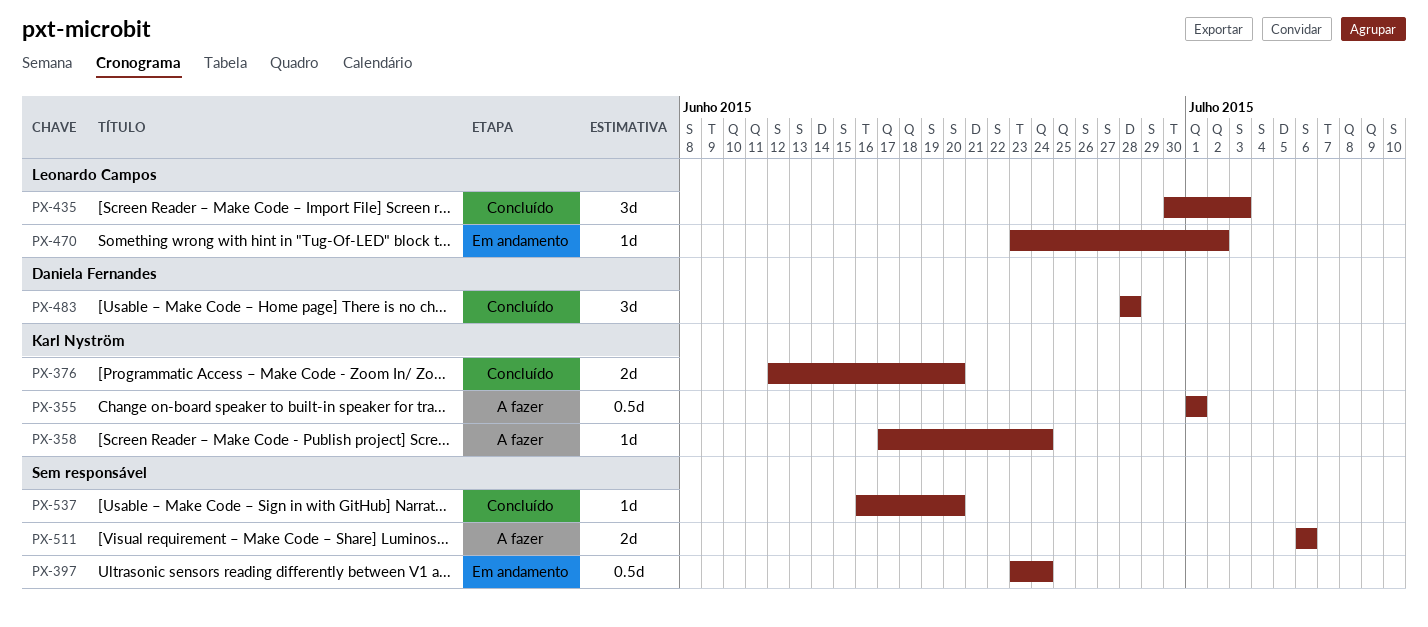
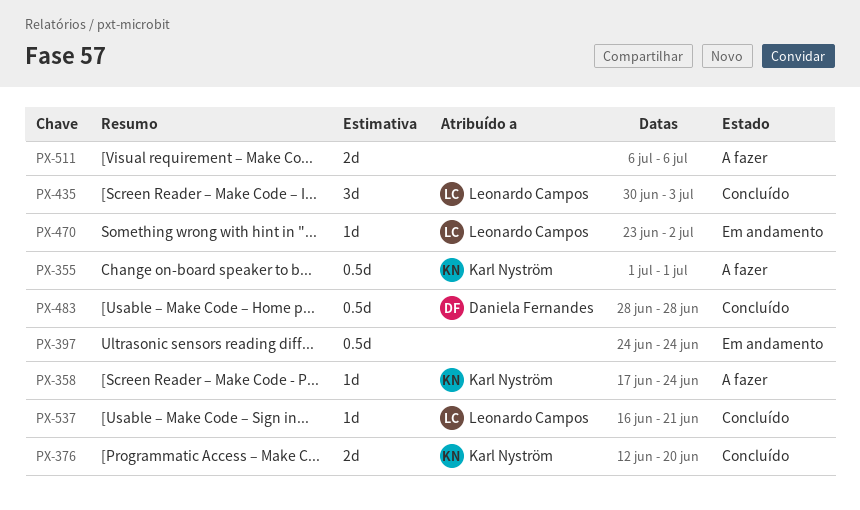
PX-397, start: Jun 23 -> Jun 24
PX-483, estimate: 3d -> 0.5d
PX-537, owner: none -> Leonardo Campos
PX-537, due: Jun 20 -> Jun 21

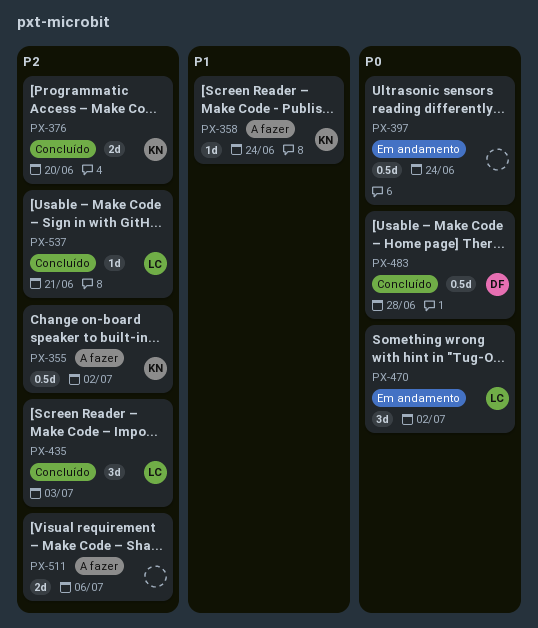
PX-355, due: Jul 1 -> Jul 2
PX-470, estimate: 1d -> 3d

